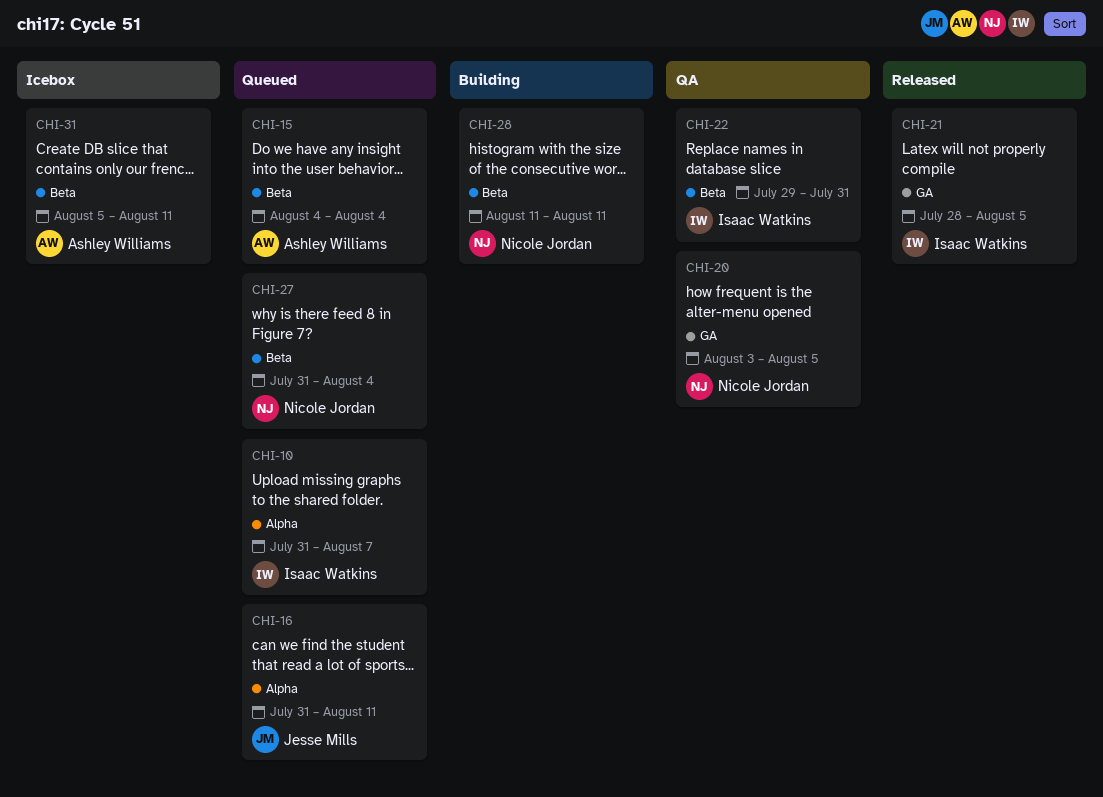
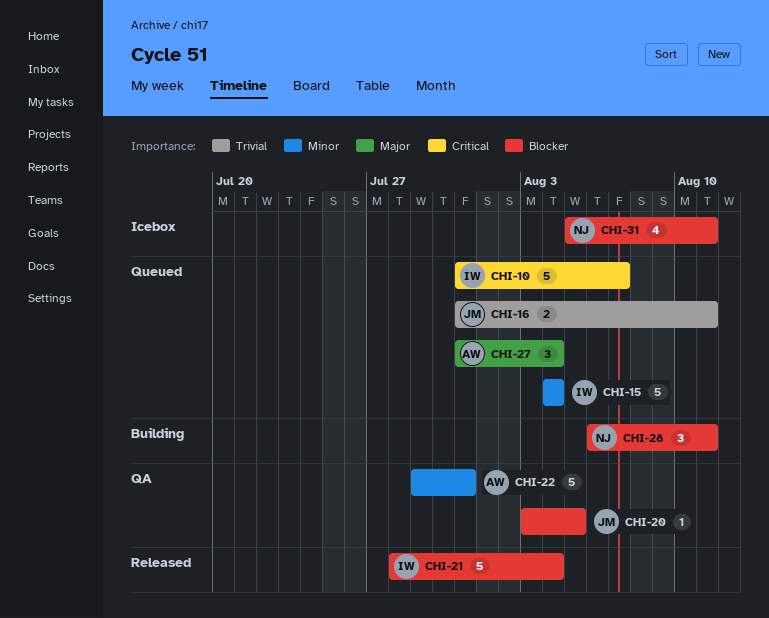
CHI-15, owner: Ashley Williams -> Isaac Watkins
CHI-20, owner: Nicole Jordan -> Jesse Mills
CHI-21, due: Aug 5 -> Aug 4
CHI-22, owner: Isaac Watkins -> Ashley Williams
CHI-27, owner: Nicole Jordan -> Ashley Williams
CHI-28, start: Aug 11 -> Aug 6
CHI-31, owner: Ashley Williams -> Nicole Jordan

